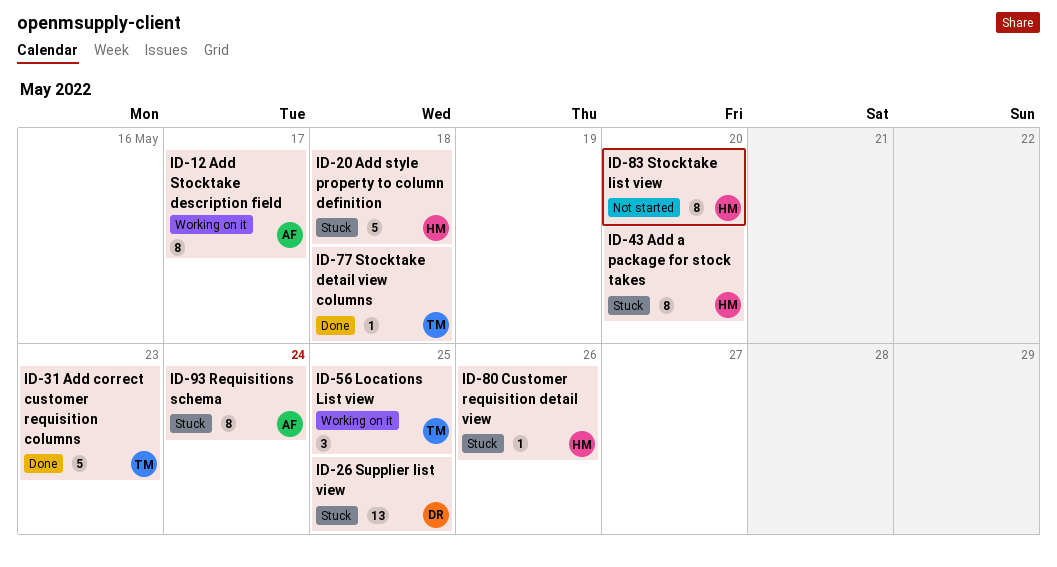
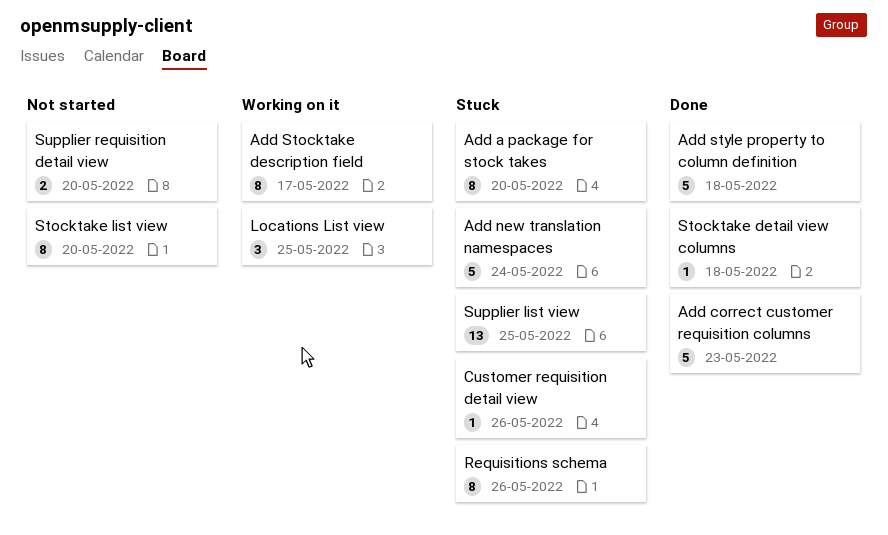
Add new translation namespaces: none -> present
Add style property to column definition, status: Stuck -> Done
Requisitions schema, due: May 24 -> May 26
Supplier requisition detail view: none -> present

